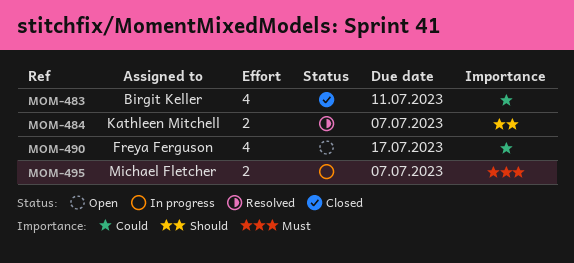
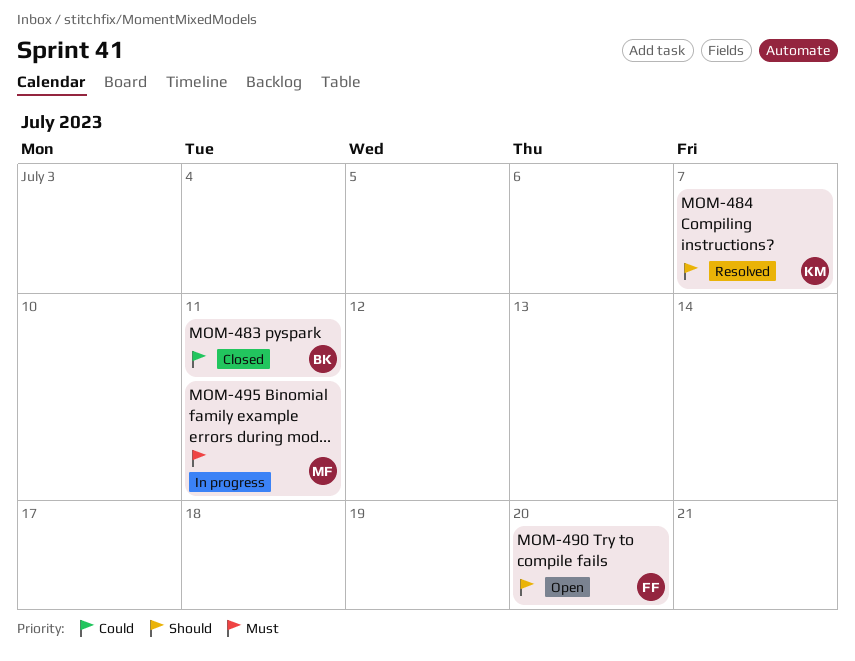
MOM-490, priority: Could -> Should
MOM-490, due: Jul 17 -> Jul 20
MOM-495, due: Jul 7 -> Jul 11

